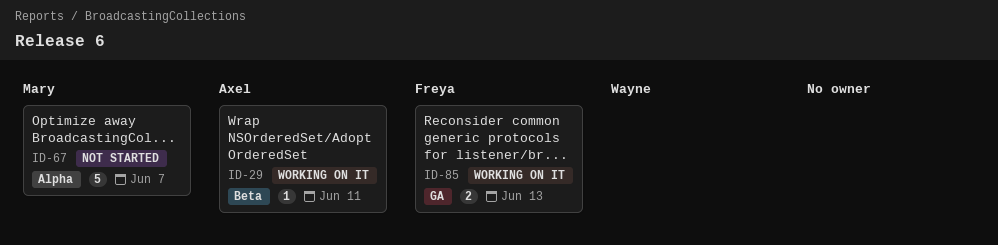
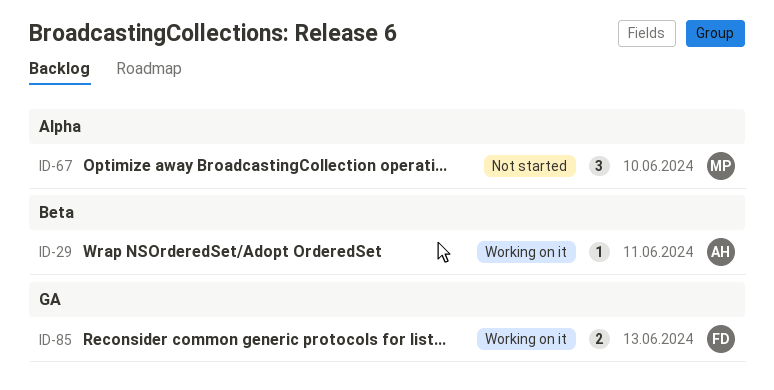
ID-67, estimate: 5 -> 3
ID-67, due: Jun 7 -> Jun 10

